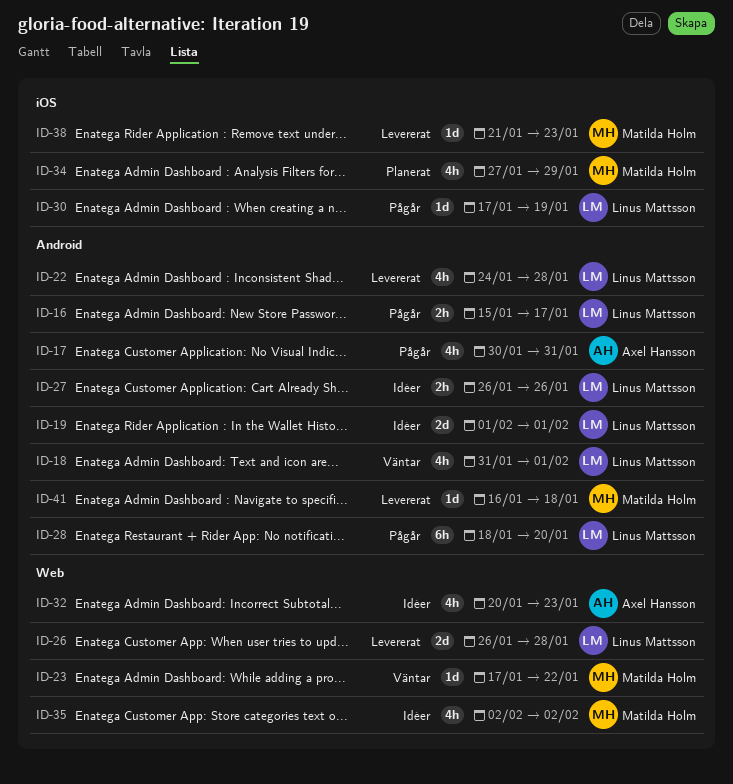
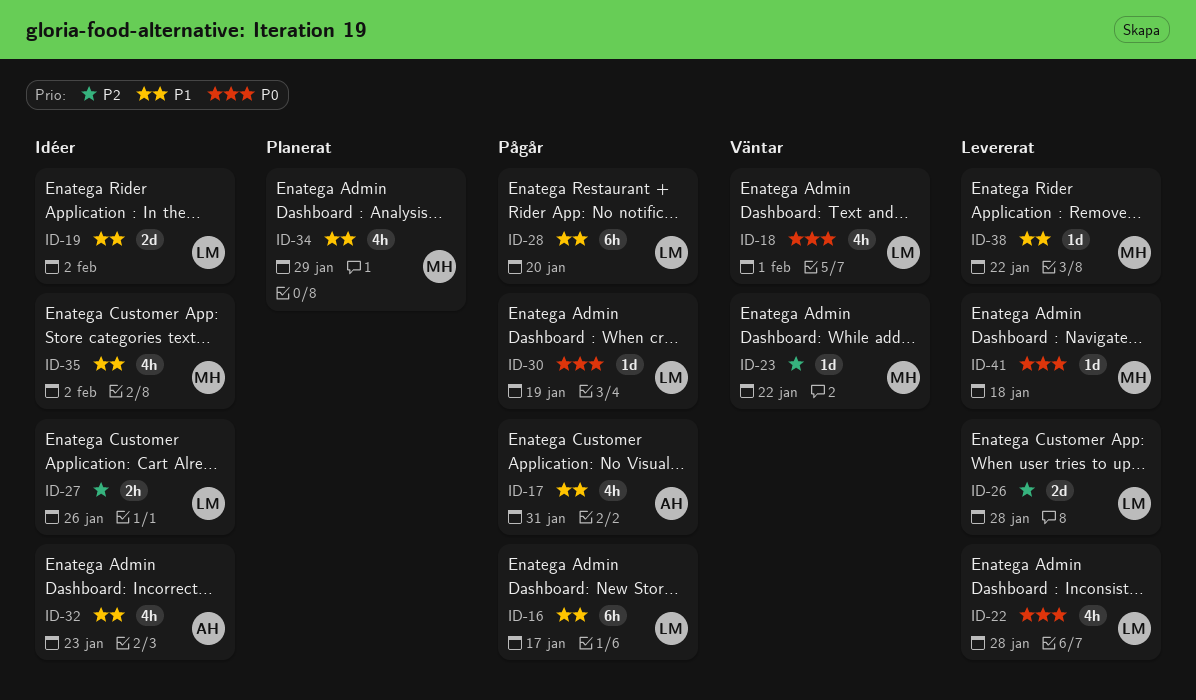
ID-16, estimate: 2h -> 6h
ID-19, due: Feb 1 -> Feb 2
ID-38, due: Jan 23 -> Jan 22

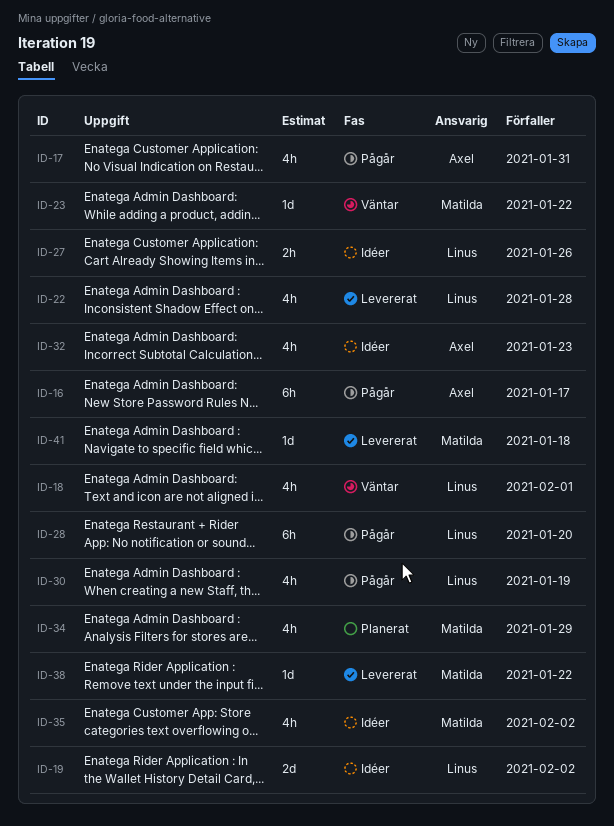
ID-16, owner: Linus -> Axel
ID-26: present -> none
ID-30, estimate: 1d -> 4h

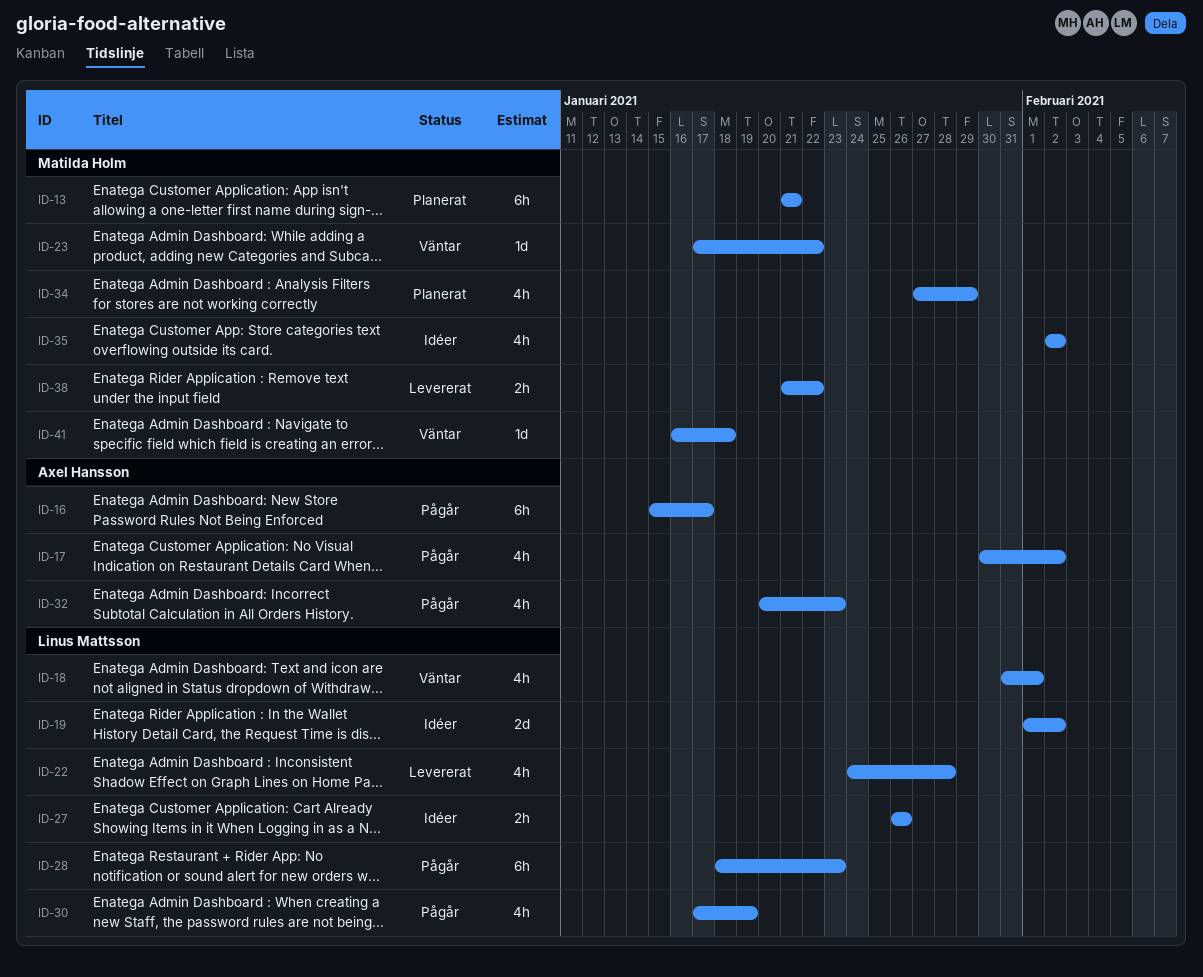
ID-13: none -> present
ID-17, due: Jan 31 -> Feb 2
ID-28, due: Jan 20 -> Jan 23
ID-32, status: Idéer -> Pågår
ID-38, estimate: 1d -> 2h
ID-41, status: Levererat -> Väntar

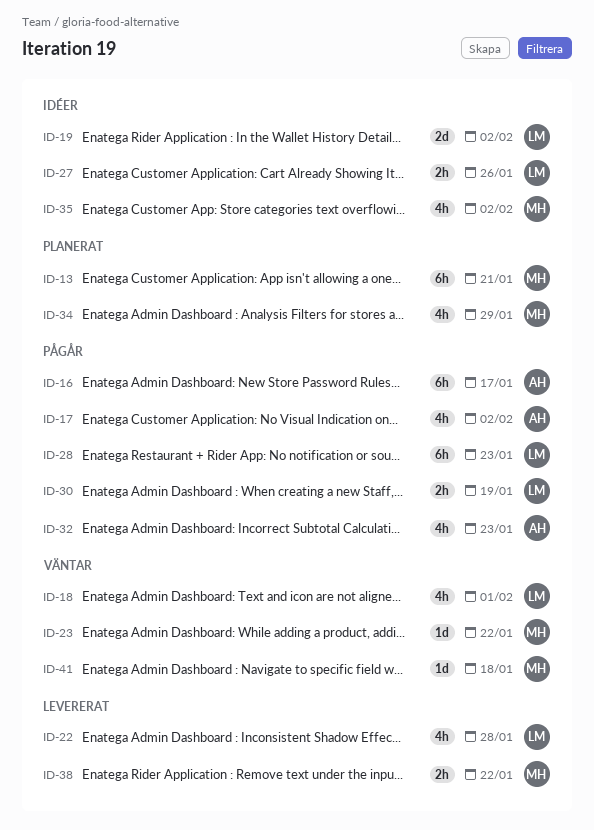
ID-30, estimate: 4h -> 2h

